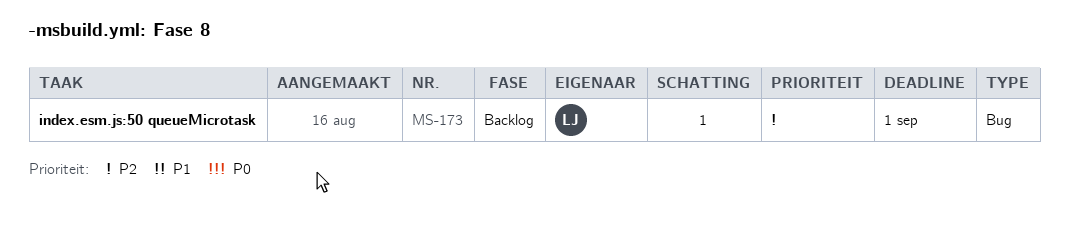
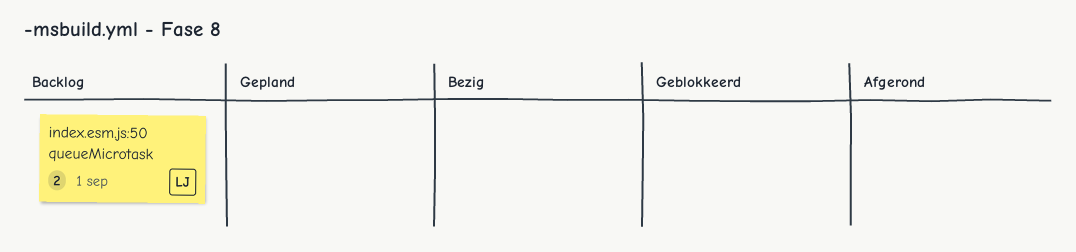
index.esm.js:50 queueMicrotask, estimate: 1 -> 2

